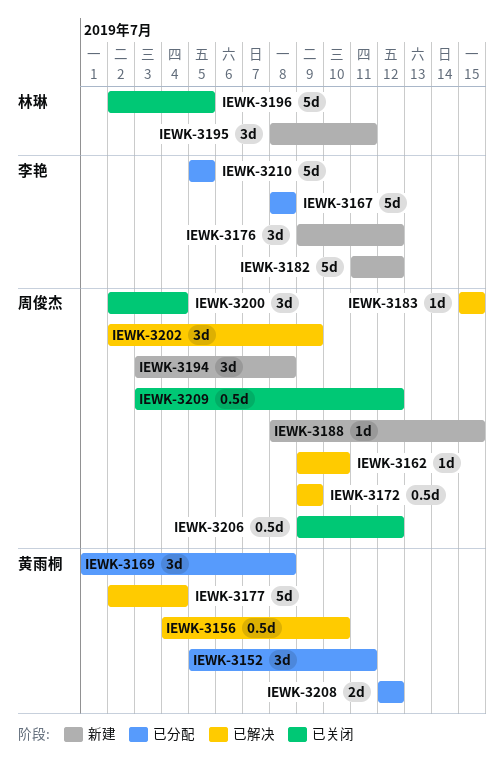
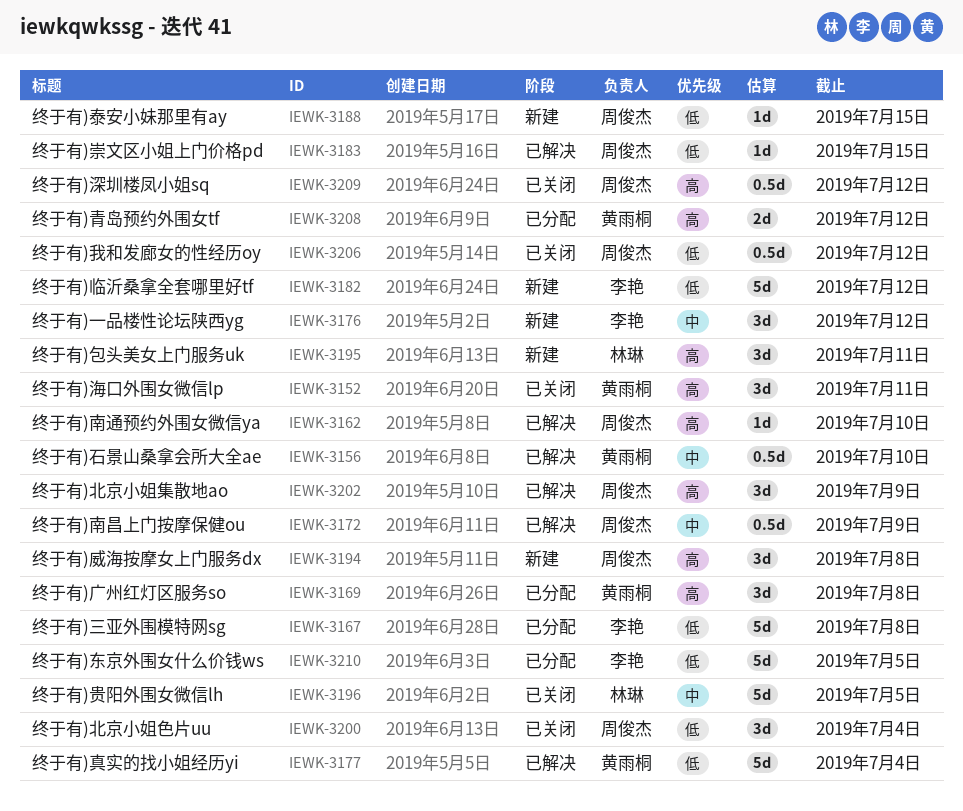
IEWK-3152, status: 已分配 -> 已关闭

